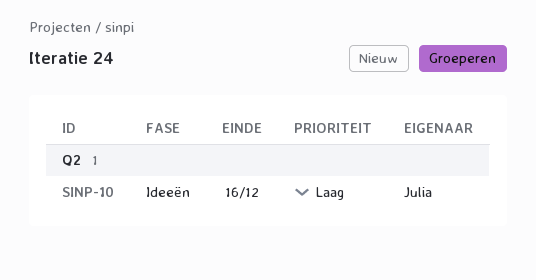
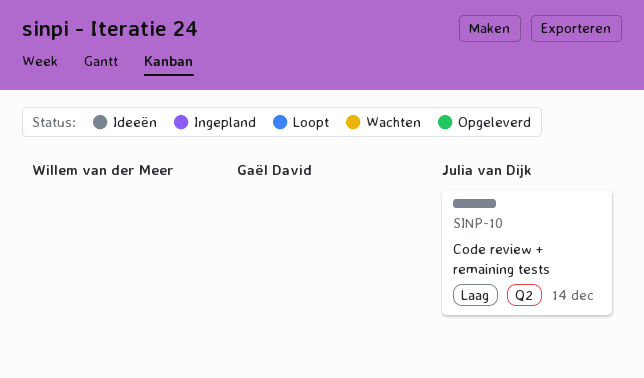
SINP-10, due: Dec 16 -> Dec 14

